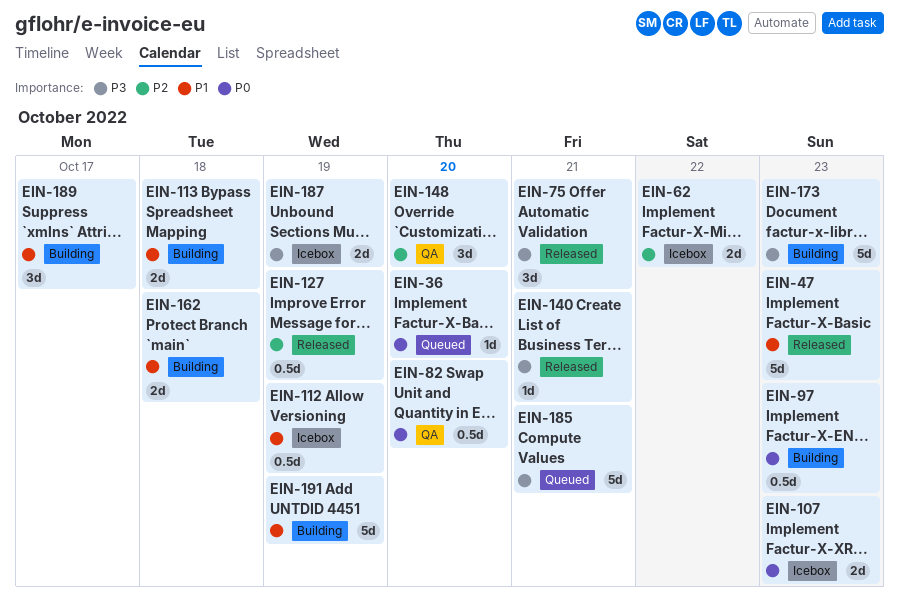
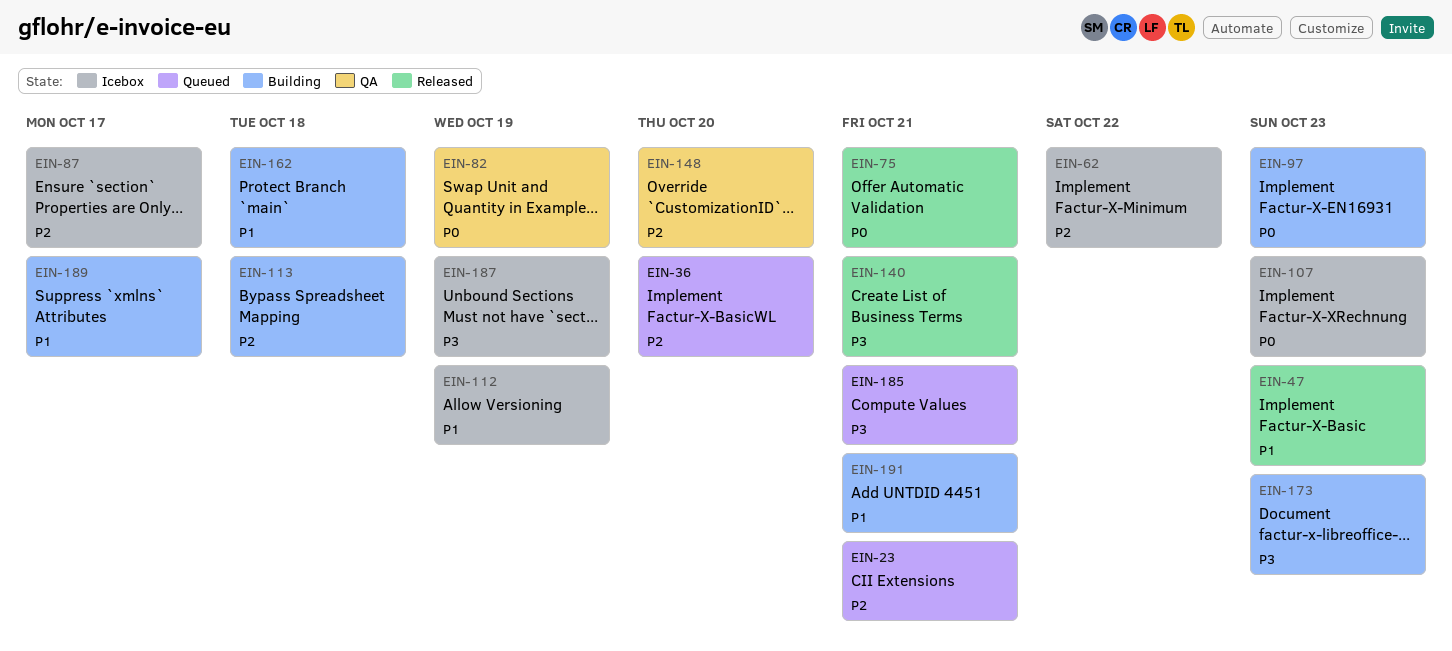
EIN-23: none -> present
EIN-36, priority: P0 -> P2
EIN-75, priority: P3 -> P0
EIN-82, due: Oct 20 -> Oct 19
EIN-87: none -> present
EIN-113, priority: P1 -> P2
EIN-127: present -> none
EIN-191, due: Oct 19 -> Oct 21

